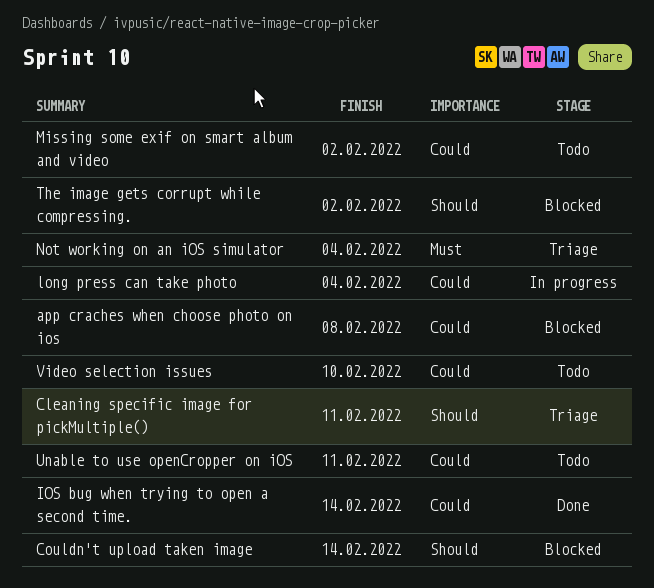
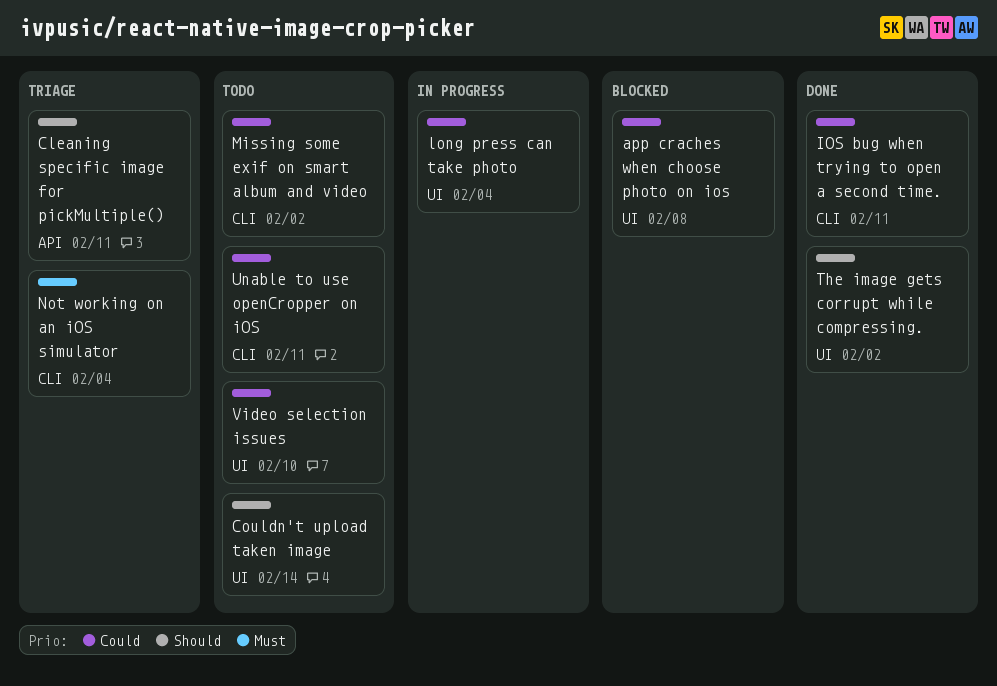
Couldn't upload taken image, status: Blocked -> Todo
IOS bug when trying to open a second time., due: Feb 14 -> Feb 11
The image gets corrupt while compressing., status: Blocked -> Done

